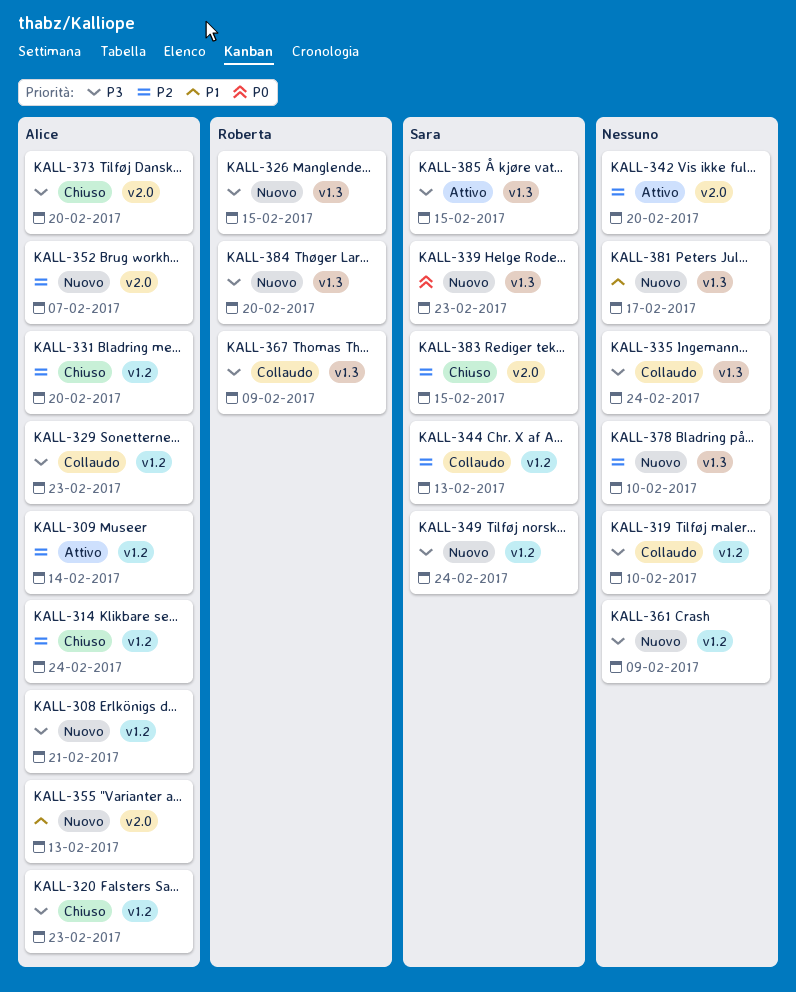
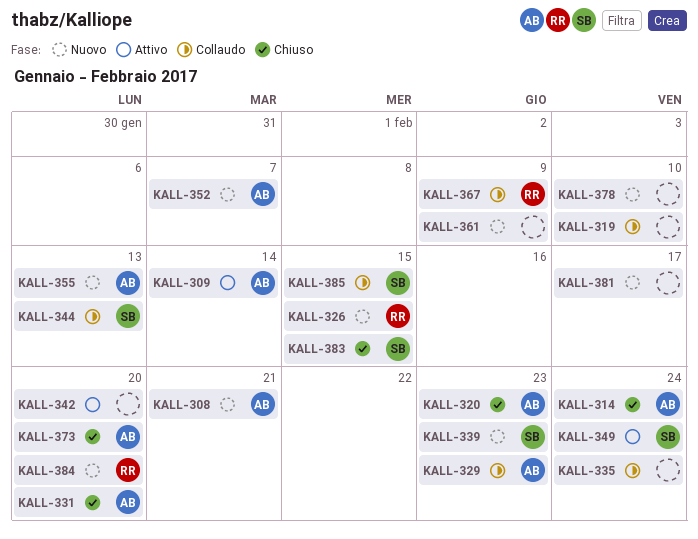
KALL-349, status: Nuovo -> Attivo
KALL-385, status: Attivo -> Collaudo

